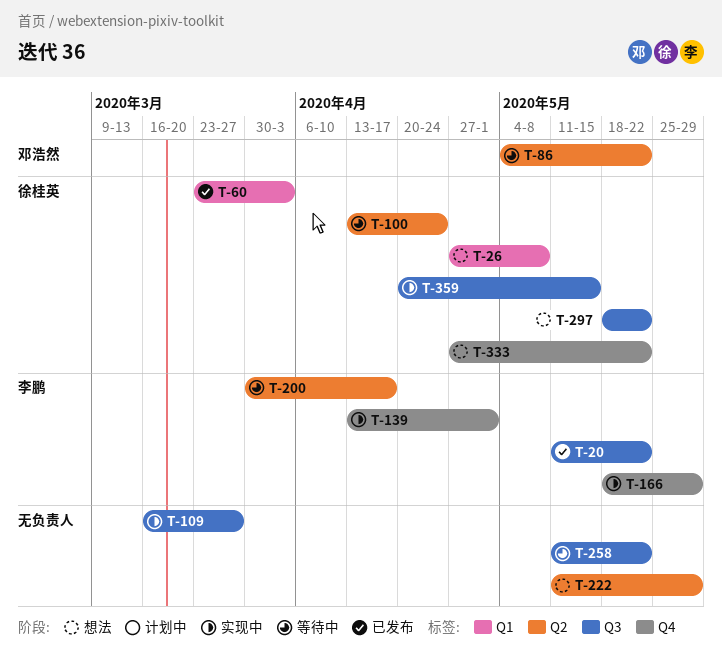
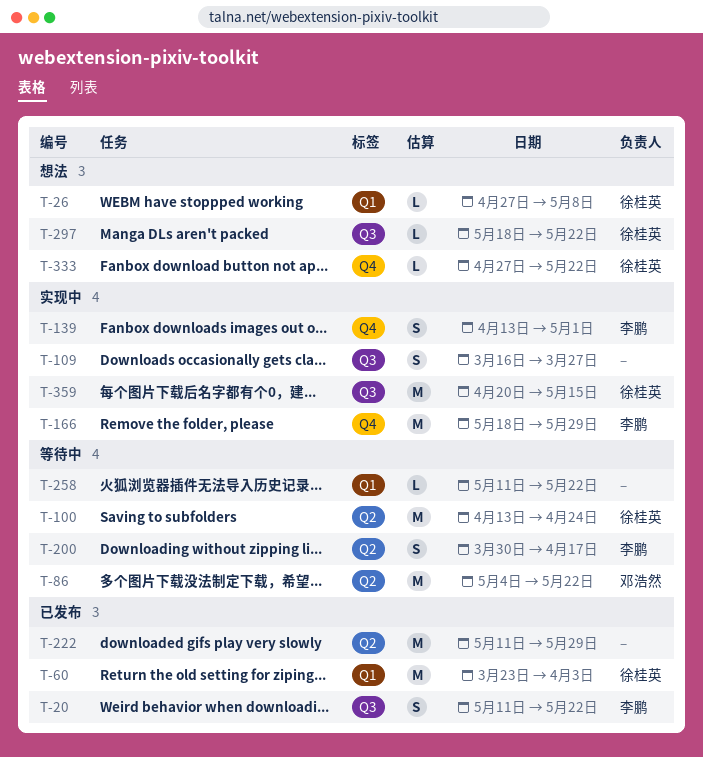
T-222, status: 想法 -> 已发布
T-258, label: Q3 -> Q1

